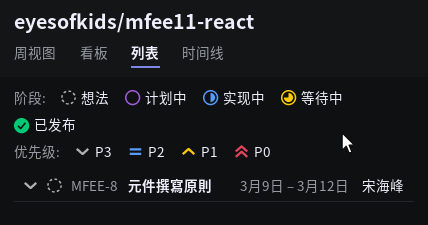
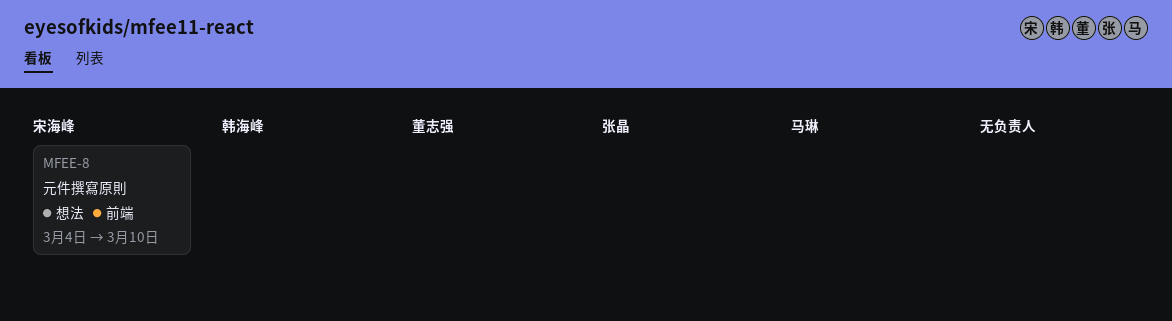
MFEE-8, start: Mar 9 -> Mar 4
MFEE-8, due: Mar 12 -> Mar 10

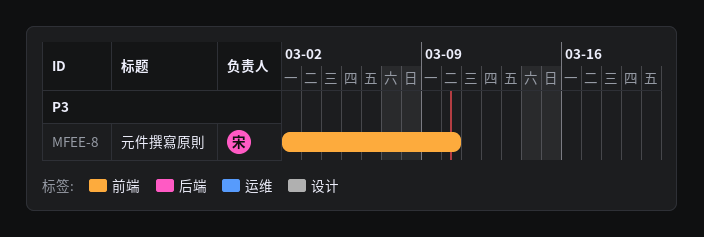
MFEE-8, start: Mar 4 -> Mar 2

